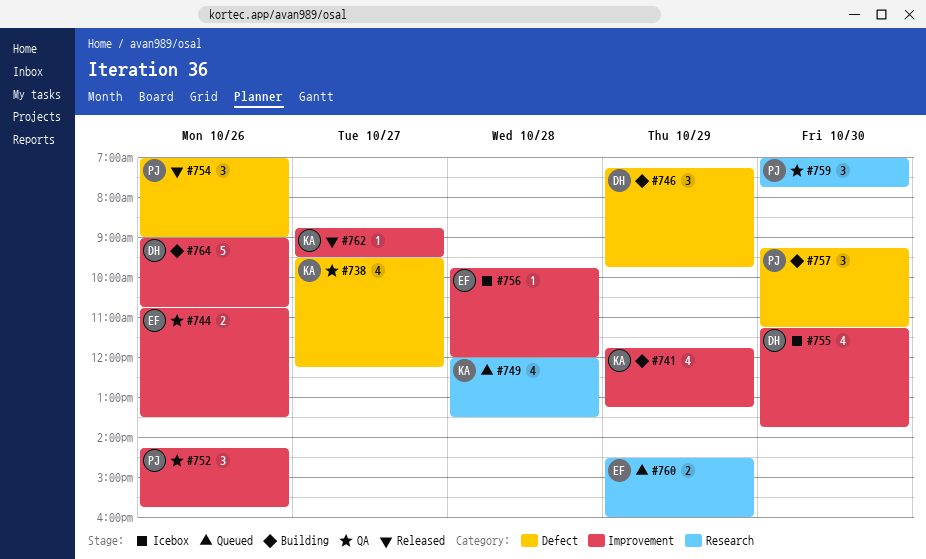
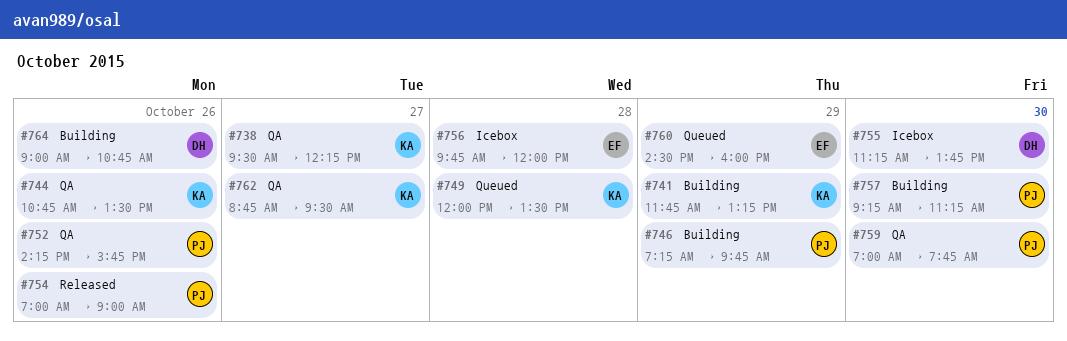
#744, owner: EF -> KA
#746, owner: DH -> PJ
#762, status: Released -> QA

